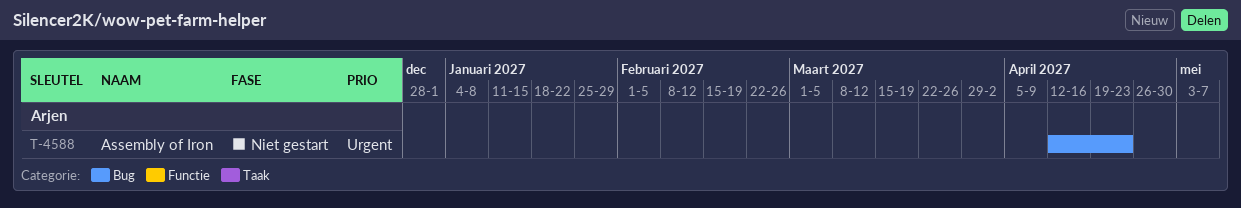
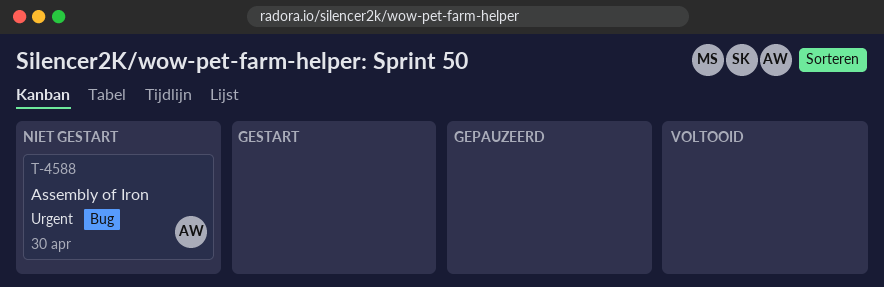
T-4588, due: Apr 23 -> Apr 30

